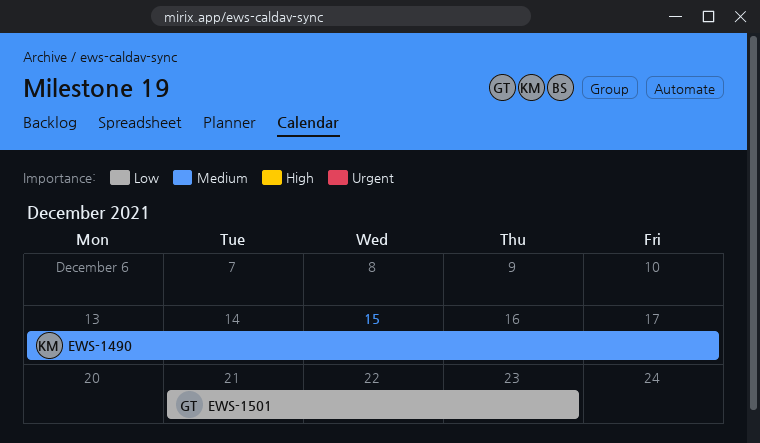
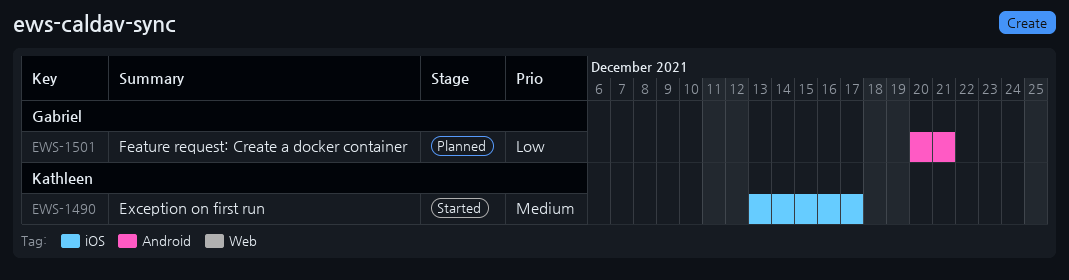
EWS-1501, start: Dec 21 -> Dec 20
EWS-1501, due: Dec 23 -> Dec 21

